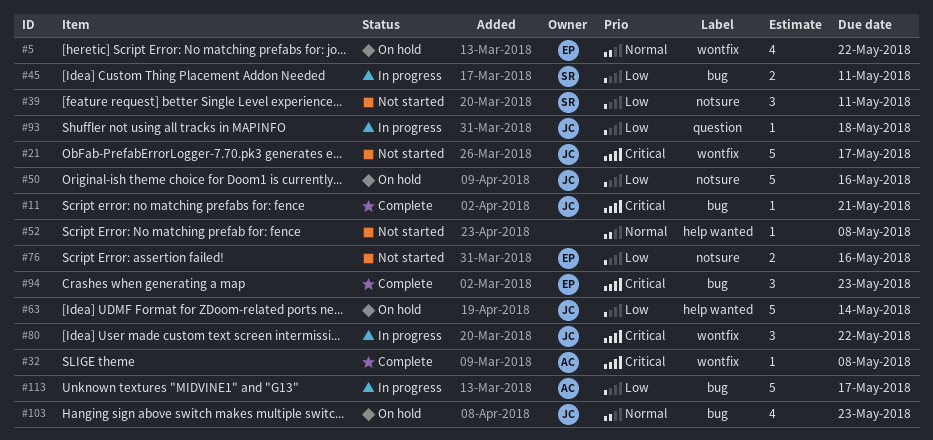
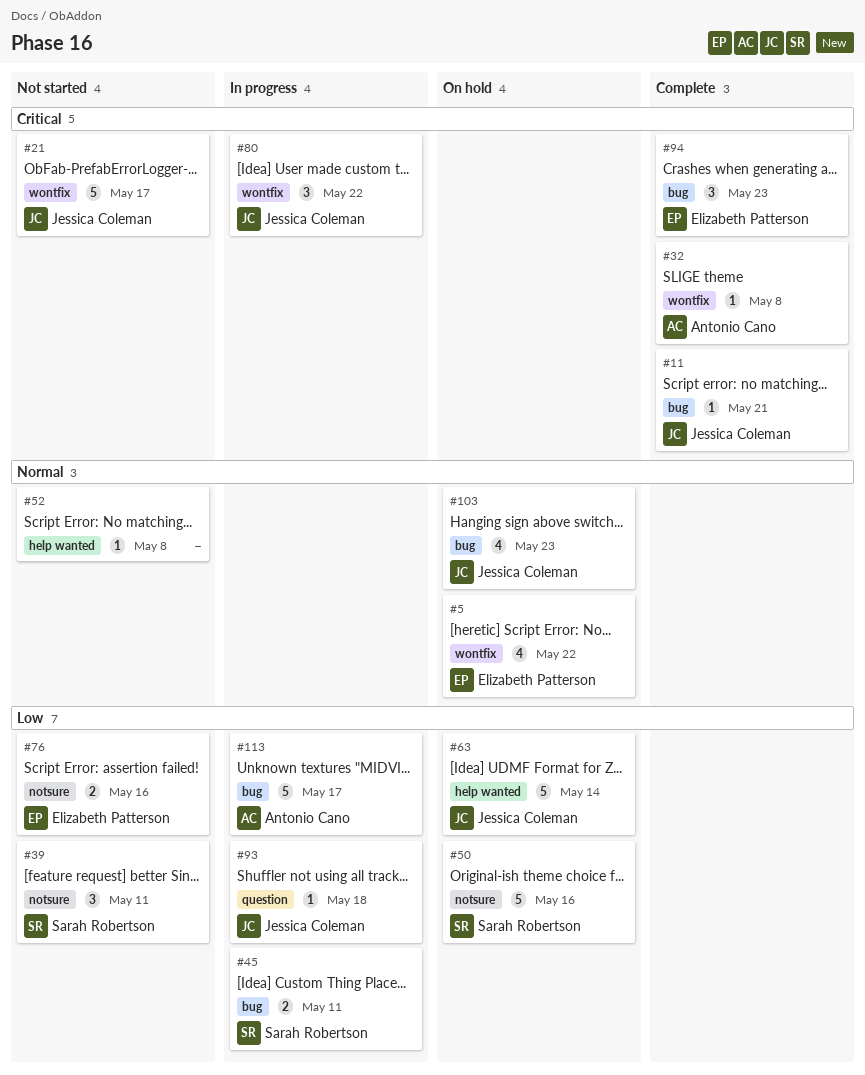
#50, owner: Jessica Coleman -> Sarah Robertson

